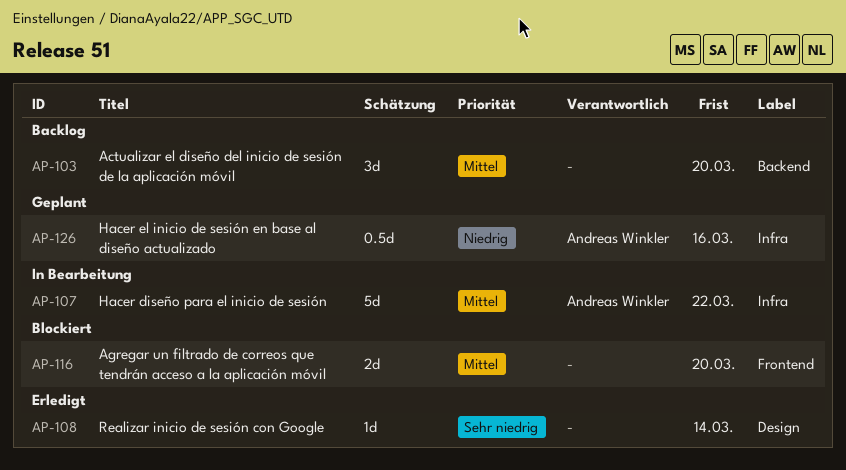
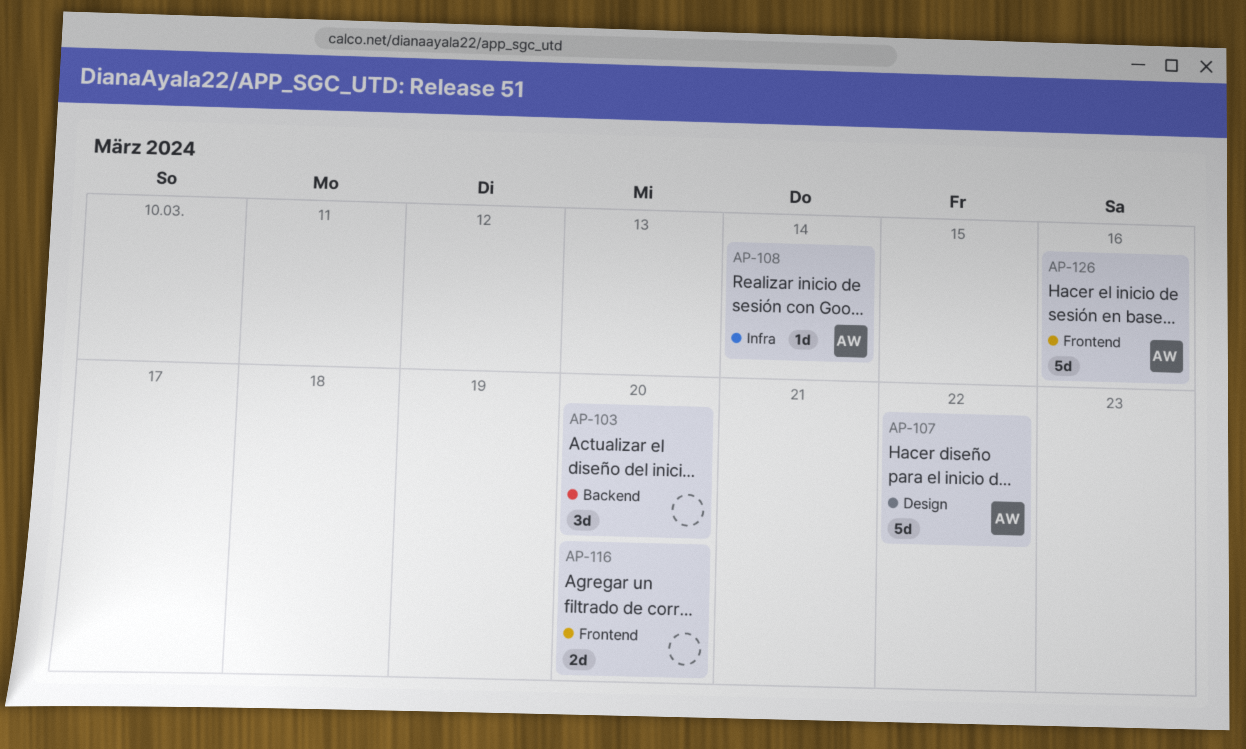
AP-107, label: Infra -> Design
AP-108, owner: none -> Andreas Winkler
AP-108, label: Design -> Infra
AP-126, label: Infra -> Frontend
AP-126, estimate: 0.5d -> 5d

